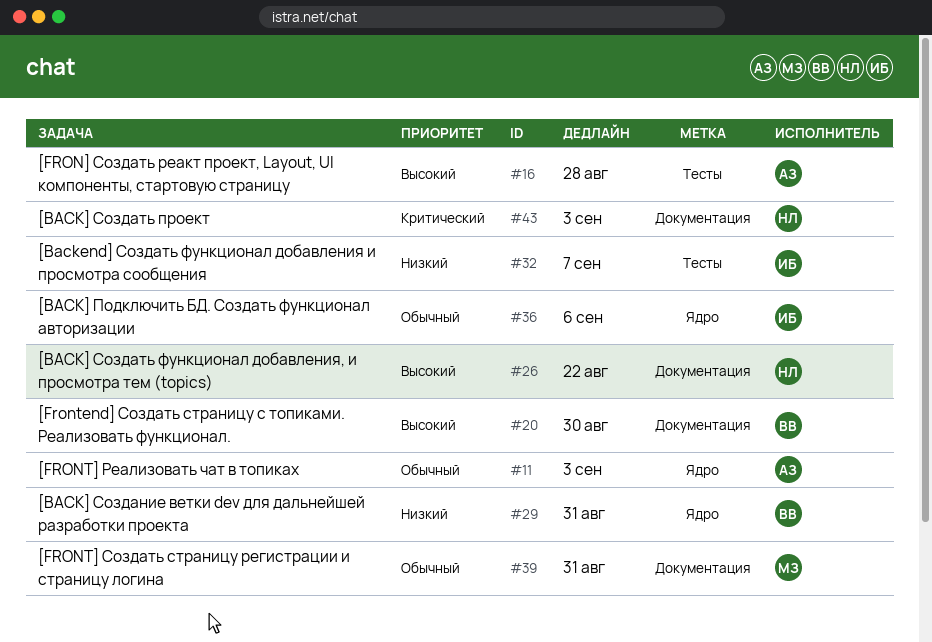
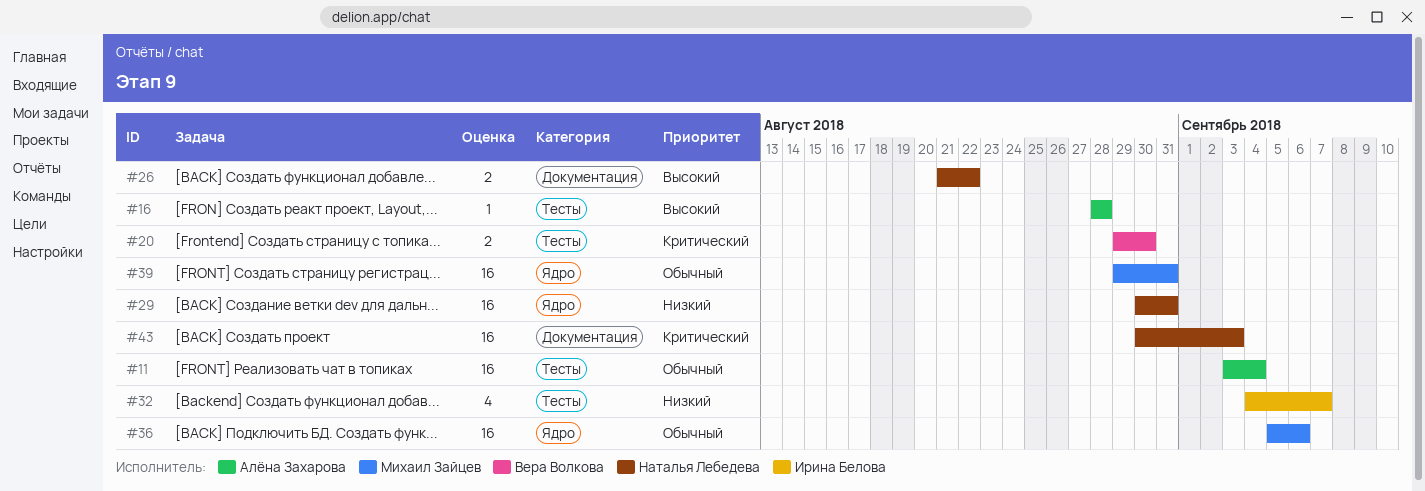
#11, label: Ядро -> Тесты
#11, due: Sep 3 -> Sep 4
#20, priority: Высокий -> Критический
#20, label: Документация -> Тесты
#29, owner: Вера Волкова -> Наталья Лебедева
#36, owner: Ирина Белова -> Михаил Зайцев
#39, label: Документация -> Ядро

